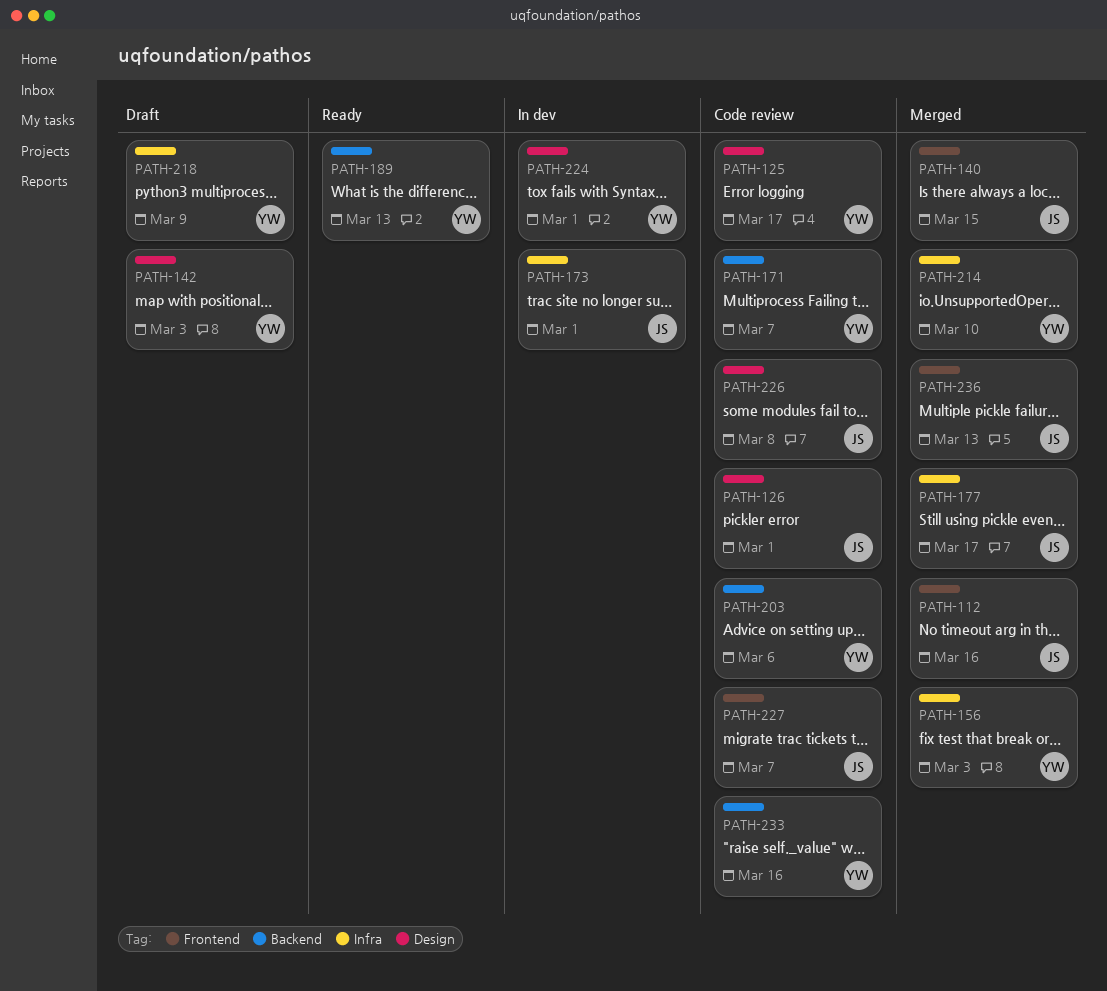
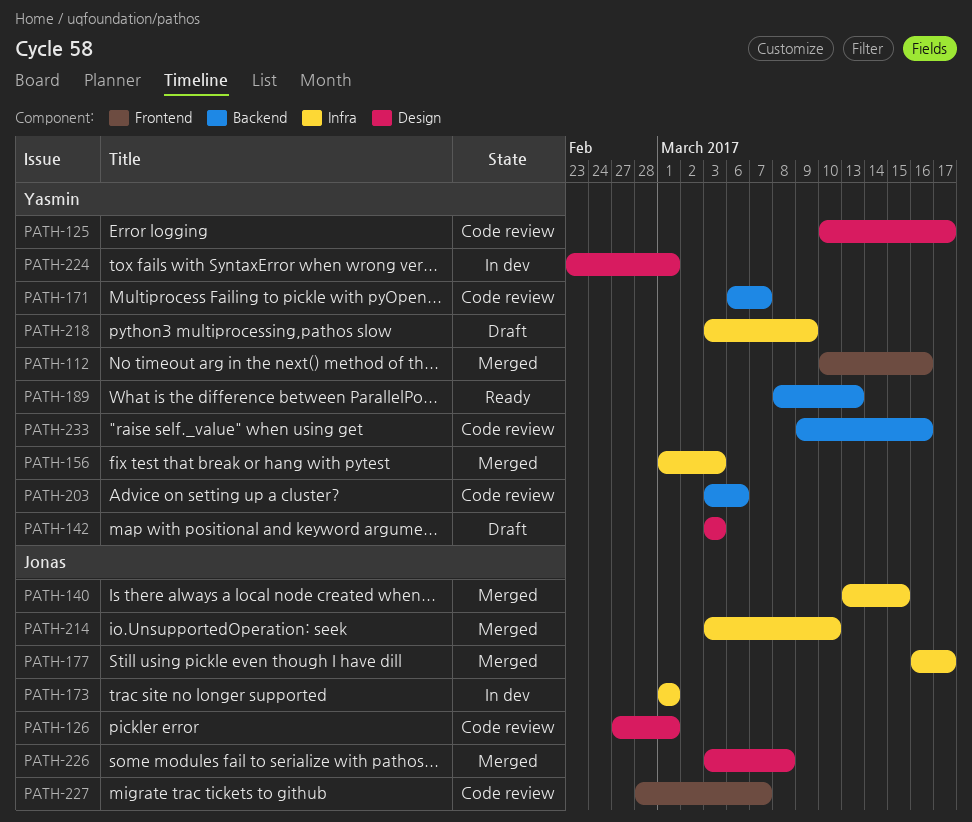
PATH-112, owner: Jonas -> Yasmin
PATH-140, label: Frontend -> Infra
PATH-214, owner: Yasmin -> Jonas
PATH-226, status: Code review -> Merged
PATH-236: present -> none

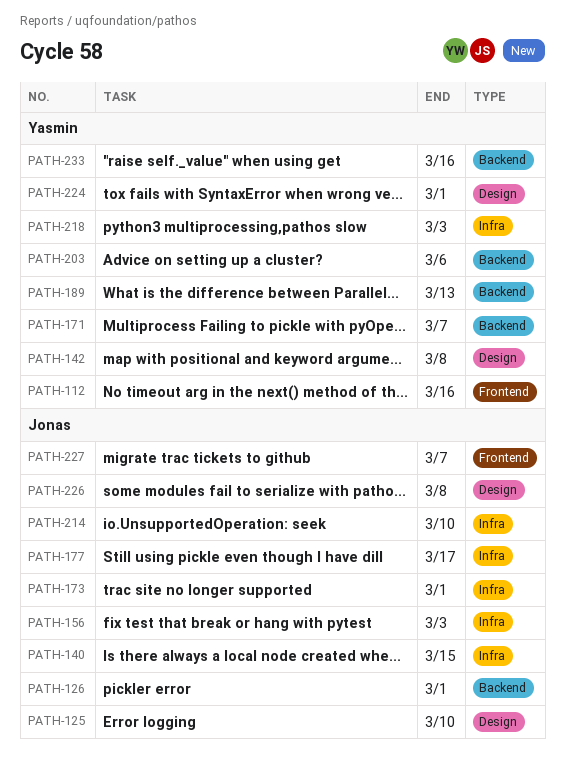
PATH-125, owner: Yasmin -> Jonas
PATH-125, due: Mar 17 -> Mar 10
PATH-126, label: Design -> Backend
PATH-142, due: Mar 3 -> Mar 8
PATH-156, owner: Yasmin -> Jonas
PATH-218, due: Mar 9 -> Mar 3

